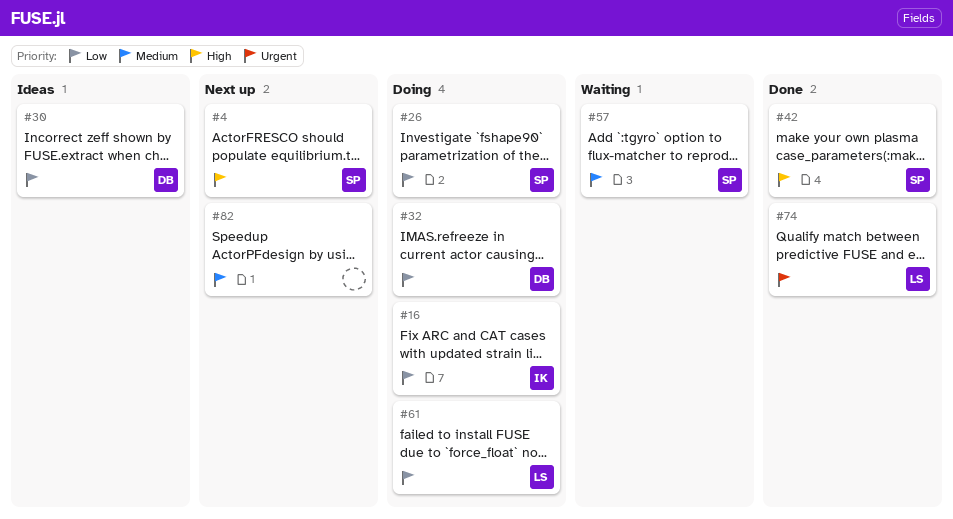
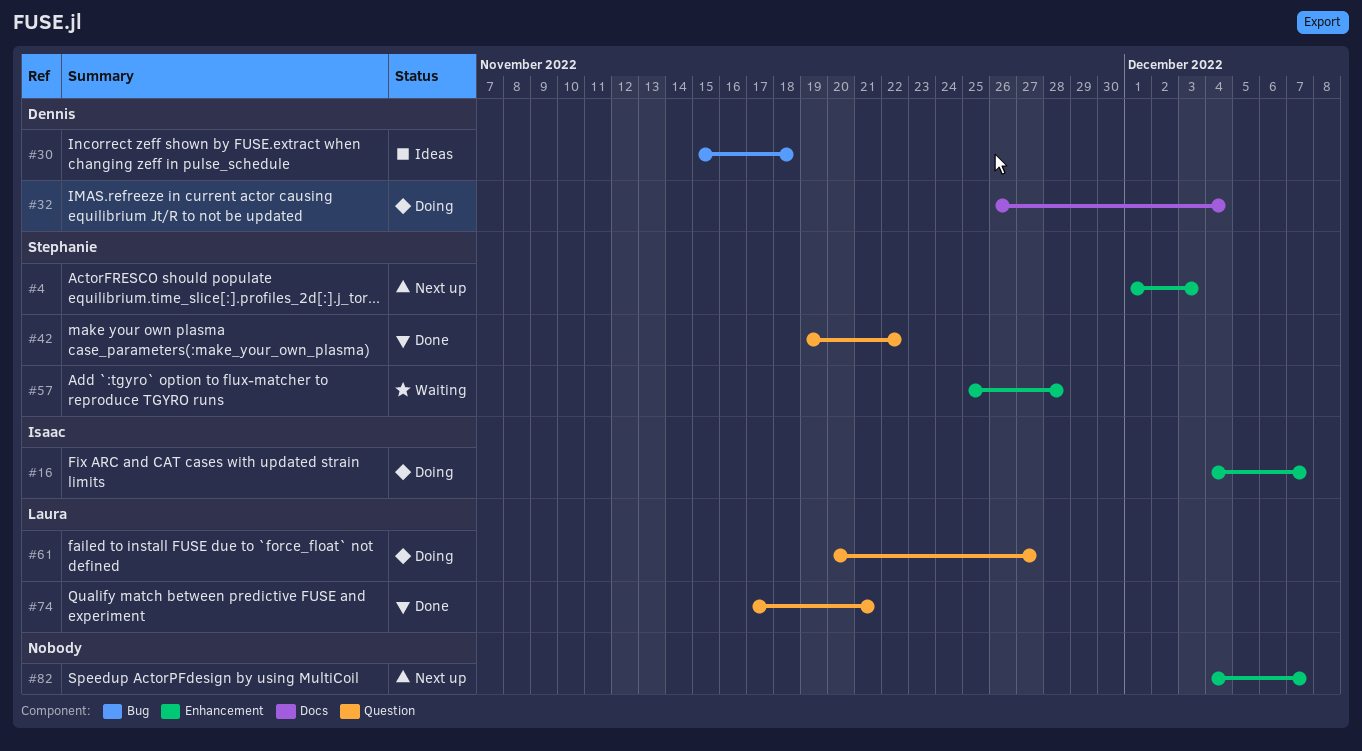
#26: present -> none

